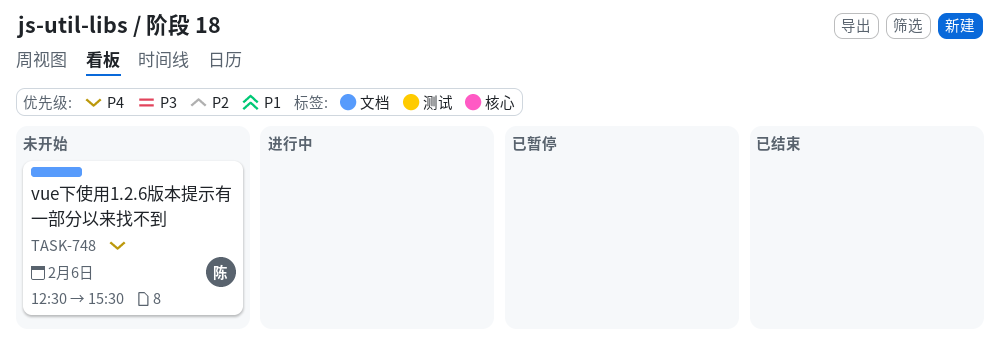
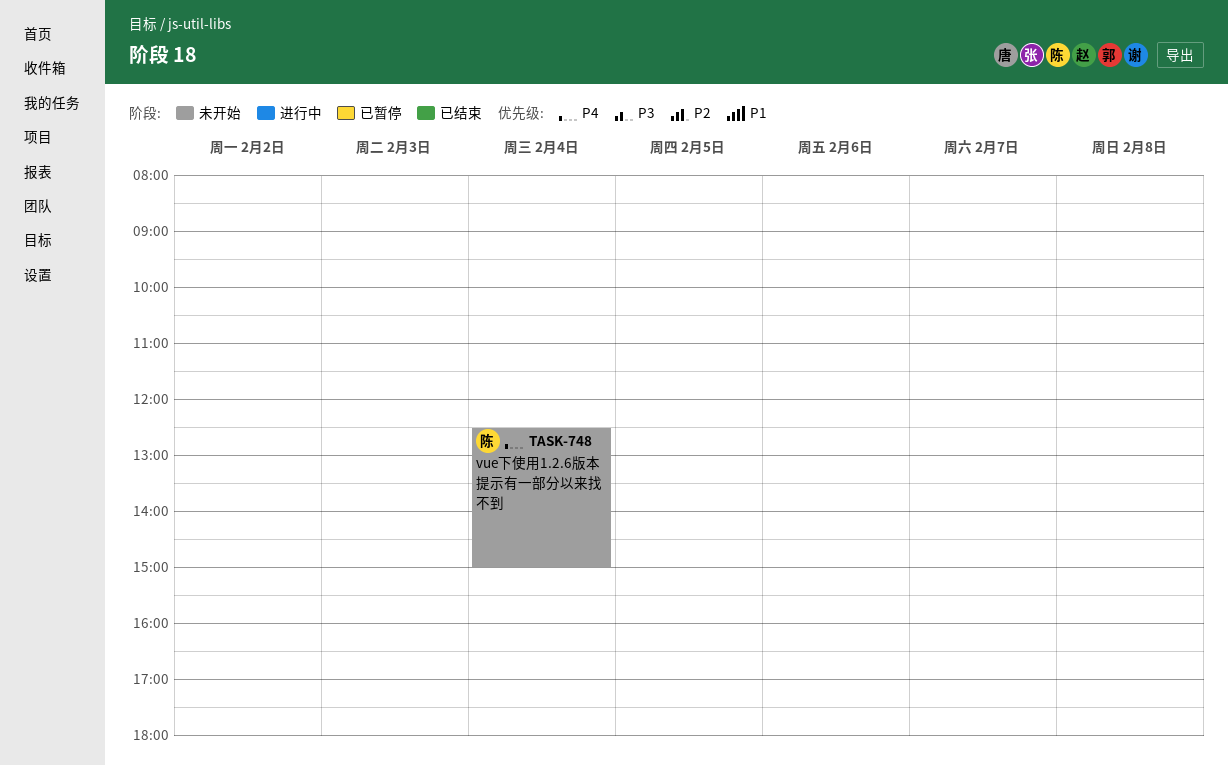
TASK-748, day: Feb 6 -> Feb 4
TASK-748, ends: 15:30 -> 15:00

